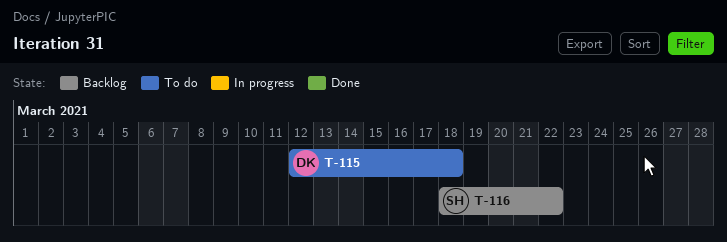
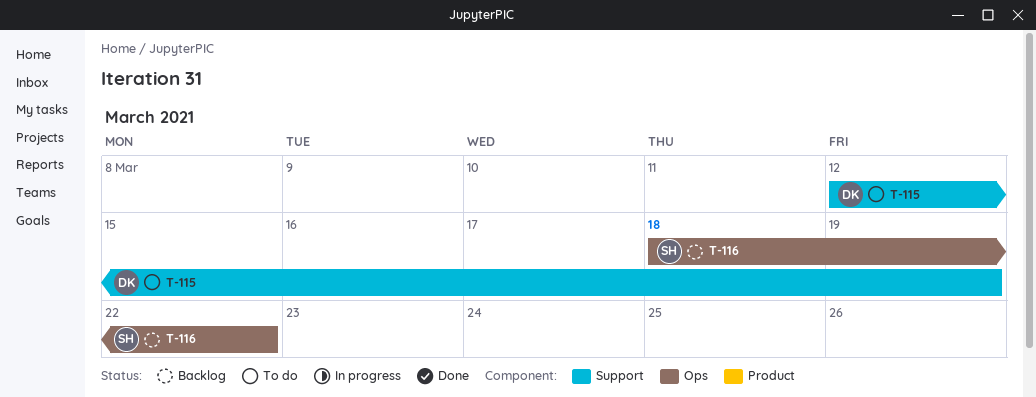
T-115, due: Mar 18 -> Mar 19

